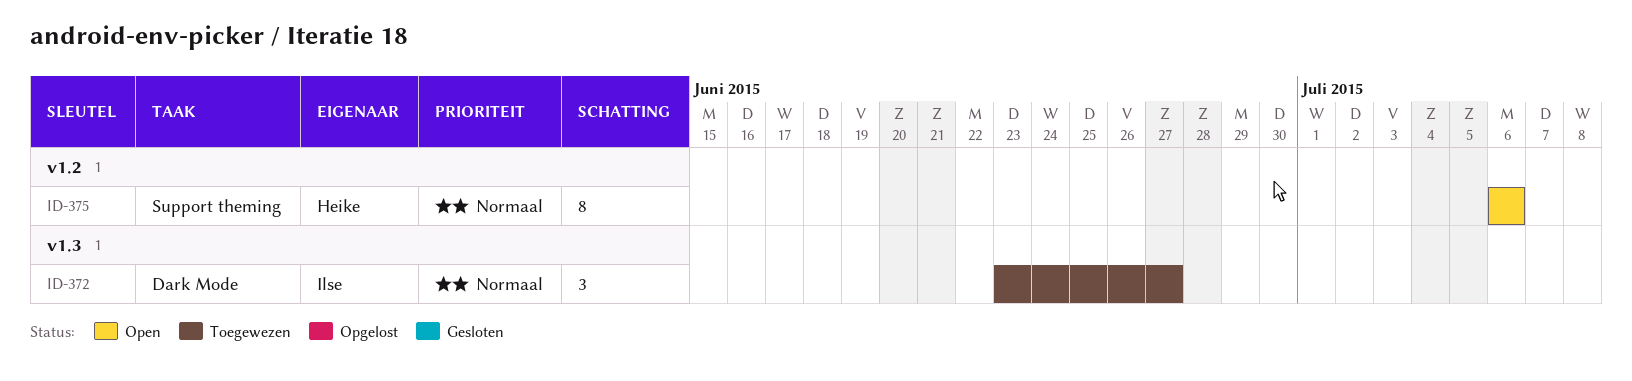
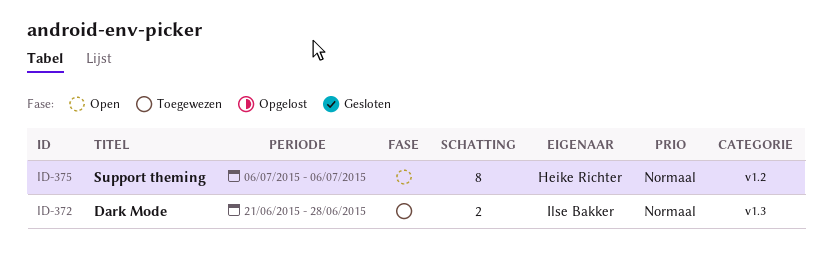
ID-372, estimate: 3 -> 2
ID-372, start: Jun 23 -> Jun 21
ID-372, due: Jun 27 -> Jun 28

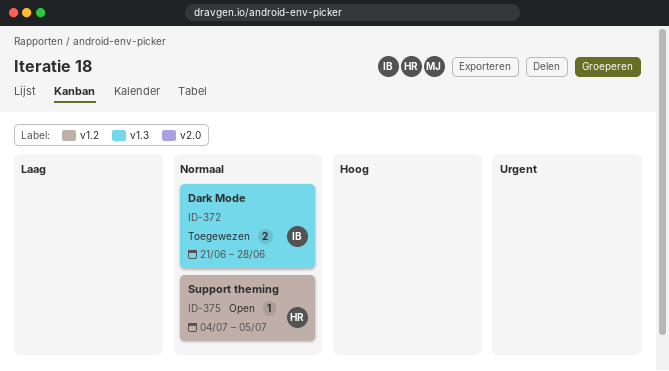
ID-375, estimate: 8 -> 1
ID-375, start: Jul 6 -> Jul 4
ID-375, due: Jul 6 -> Jul 5

